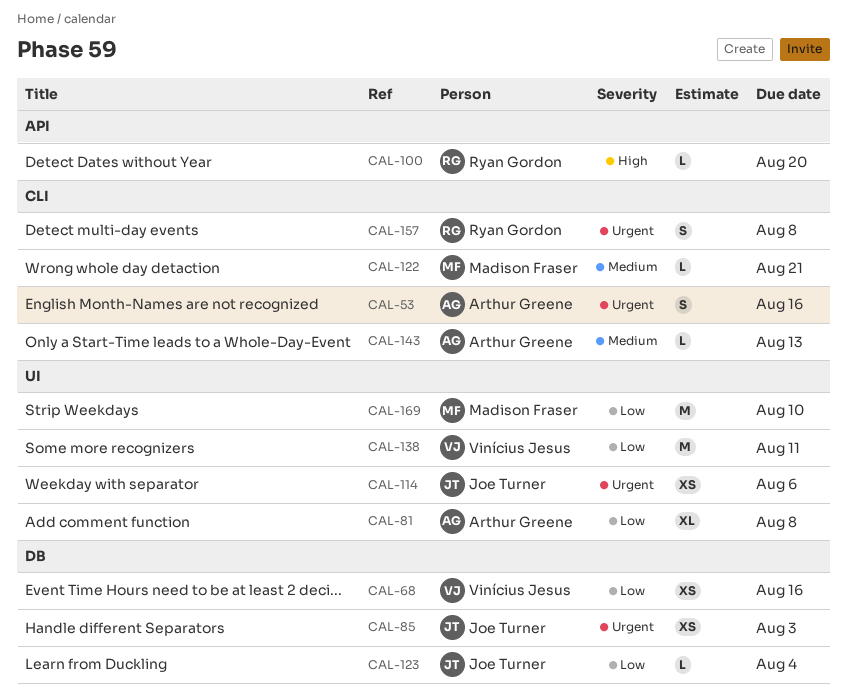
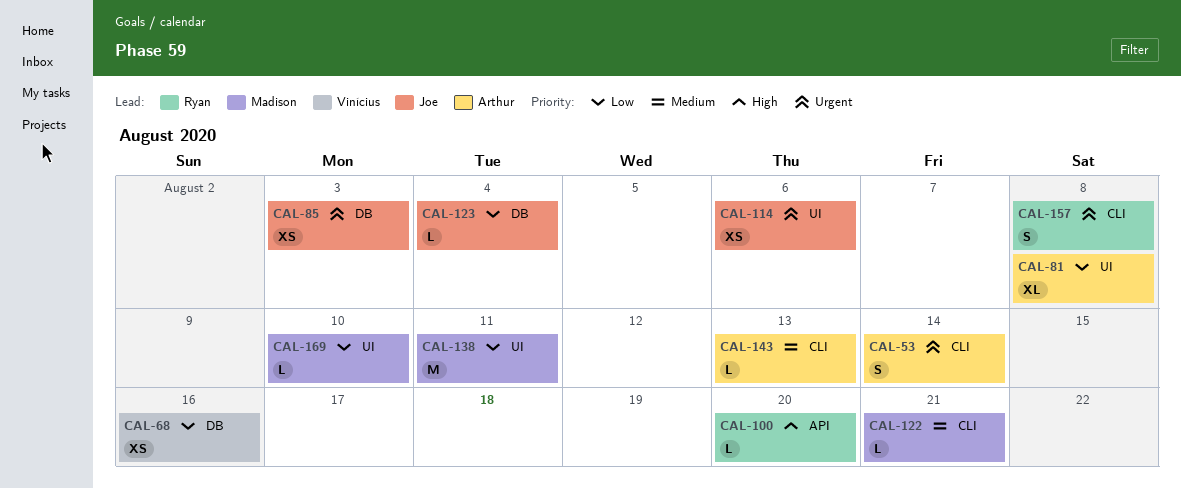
CAL-53, due: Aug 16 -> Aug 14
CAL-138, owner: Vinícius Jesus -> Madison Fraser
CAL-169, estimate: M -> L

